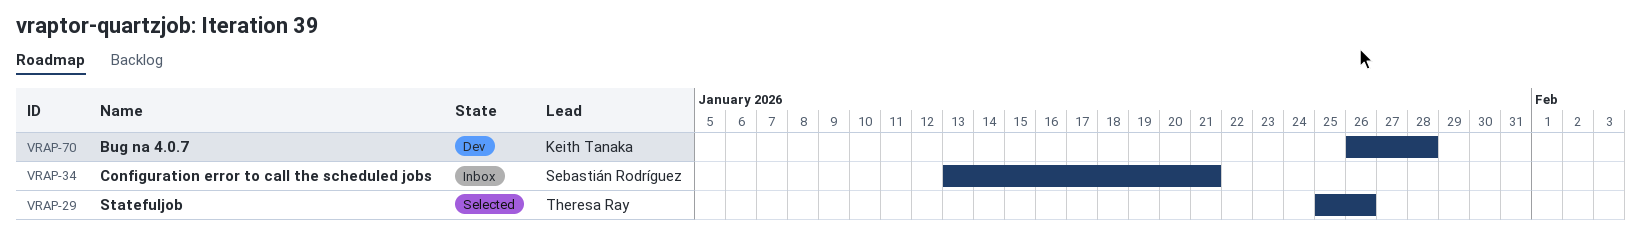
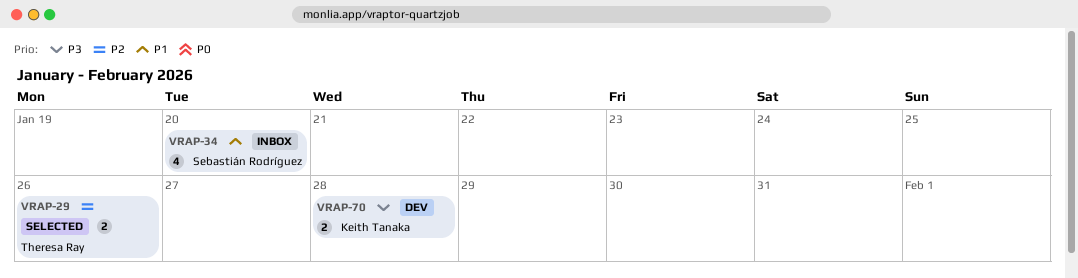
VRAP-34, due: Jan 21 -> Jan 20

